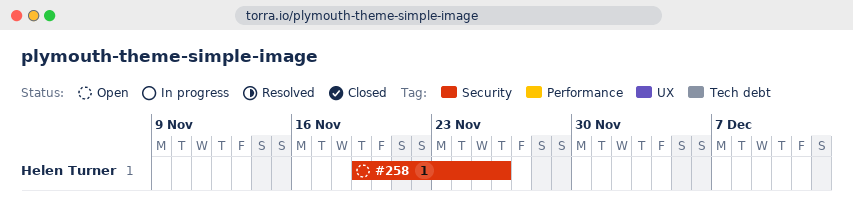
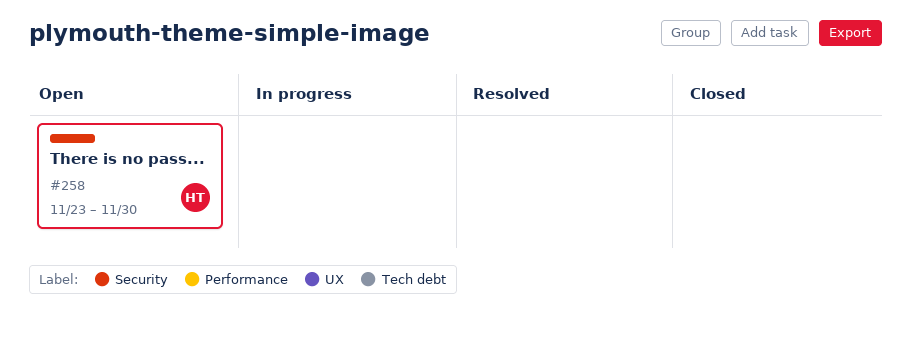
#258, start: Nov 19 -> Nov 23
#258, due: Nov 26 -> Nov 30

